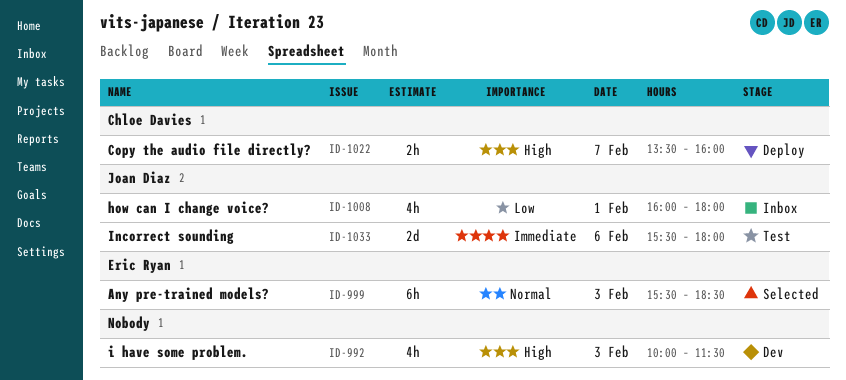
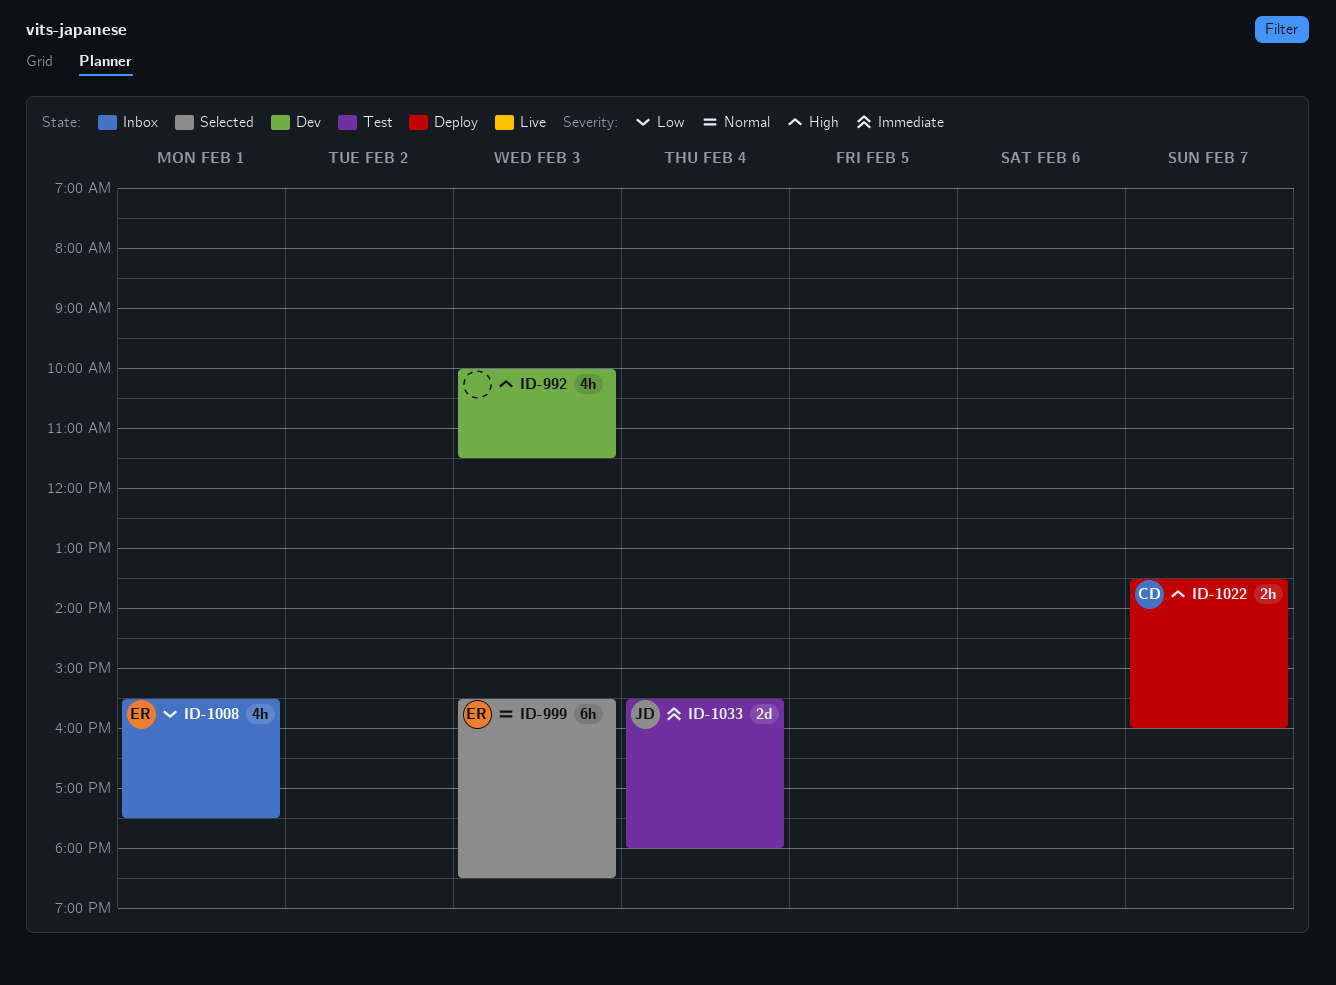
ID-1008, owner: Joan Diaz -> Eric Ryan
ID-1008, begins: 16:00 -> 15:30
ID-1008, ends: 18:00 -> 17:30
ID-1033, day: Feb 6 -> Feb 4

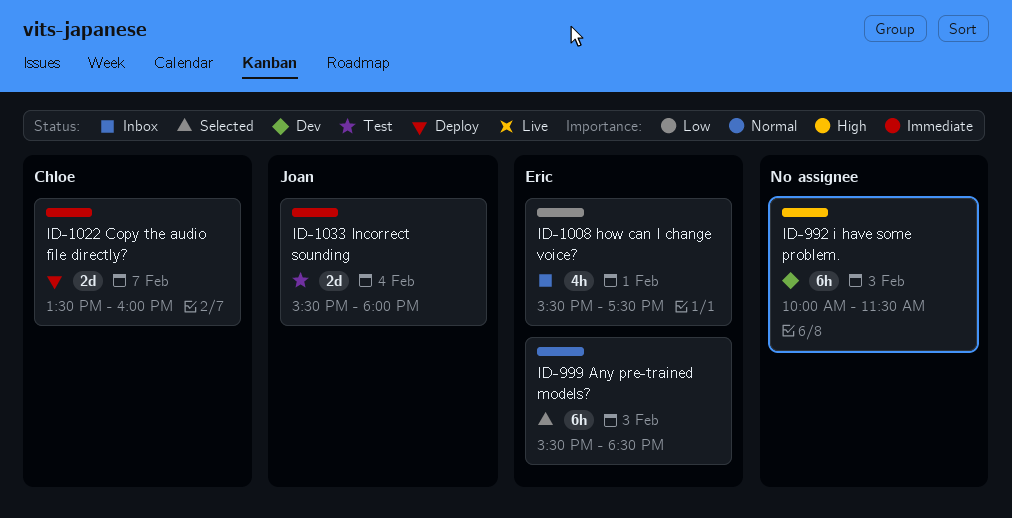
ID-992, estimate: 4h -> 6h
ID-1022, priority: High -> Immediate
ID-1022, estimate: 2h -> 2d

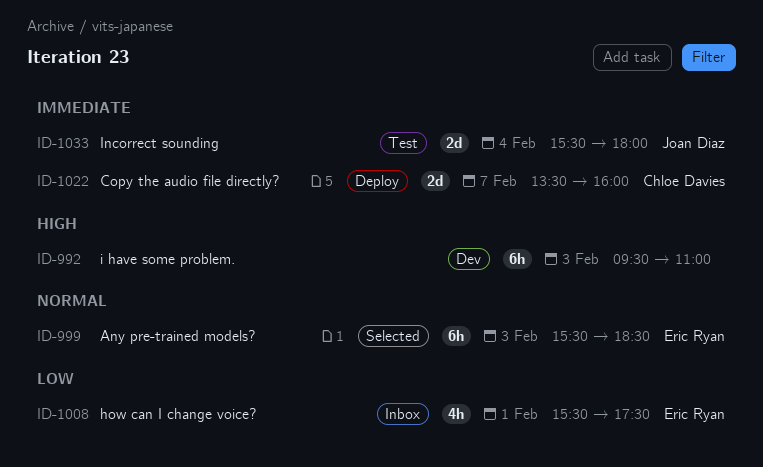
ID-992, begins: 10:00 -> 09:30
ID-992, ends: 11:30 -> 11:00

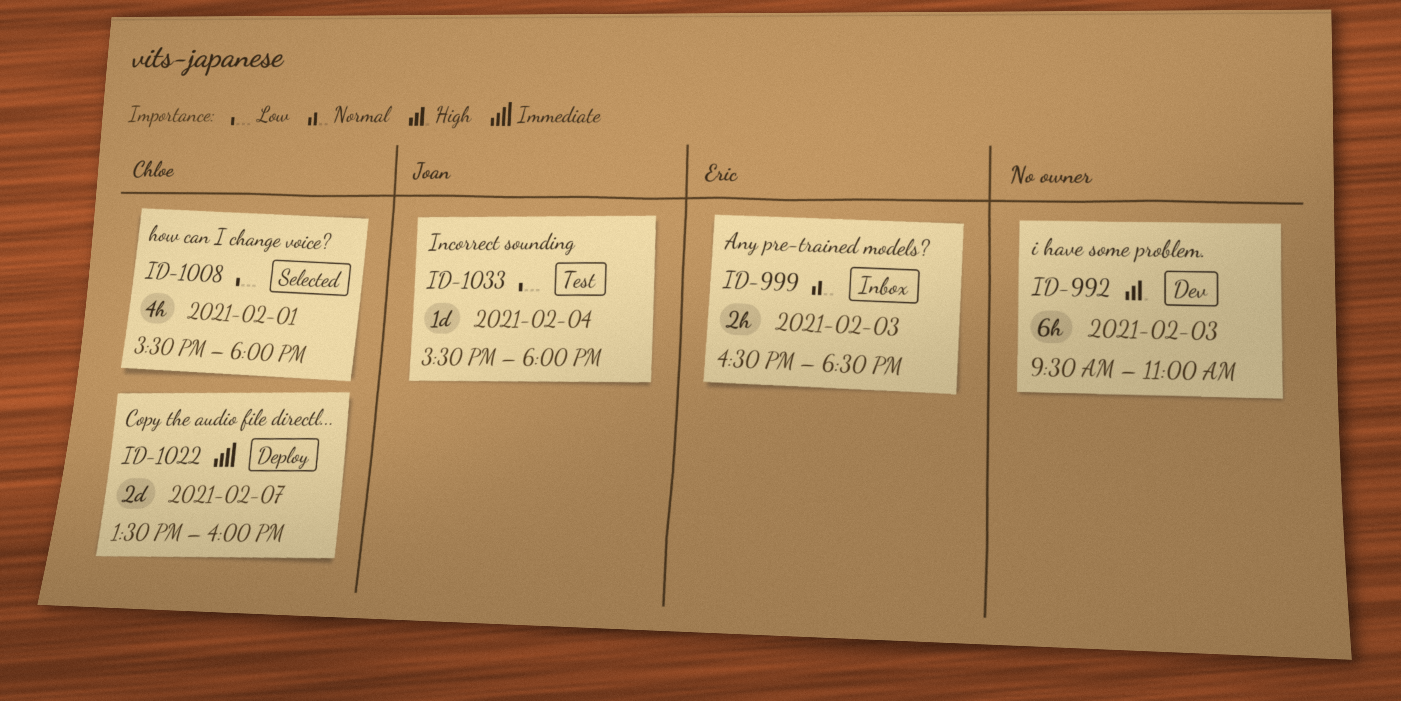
ID-999, status: Selected -> Inbox
ID-999, estimate: 6h -> 2h
ID-999, begins: 15:30 -> 16:30
ID-1008, status: Inbox -> Selected
ID-1008, owner: Eric Ryan -> Chloe Davies
ID-1008, ends: 17:30 -> 18:00
ID-1033, priority: Immediate -> Low
ID-1033, estimate: 2d -> 1d

